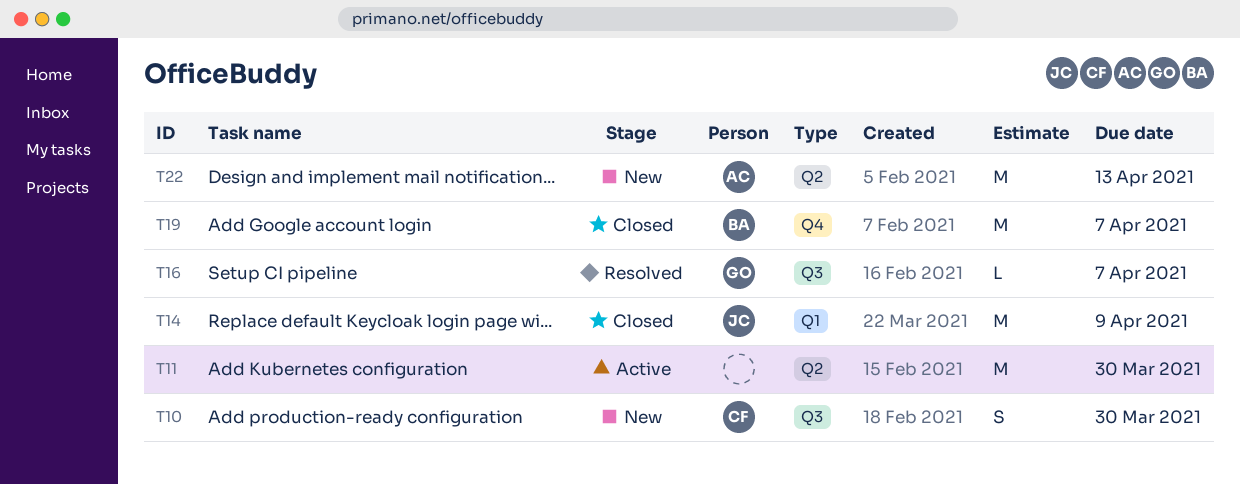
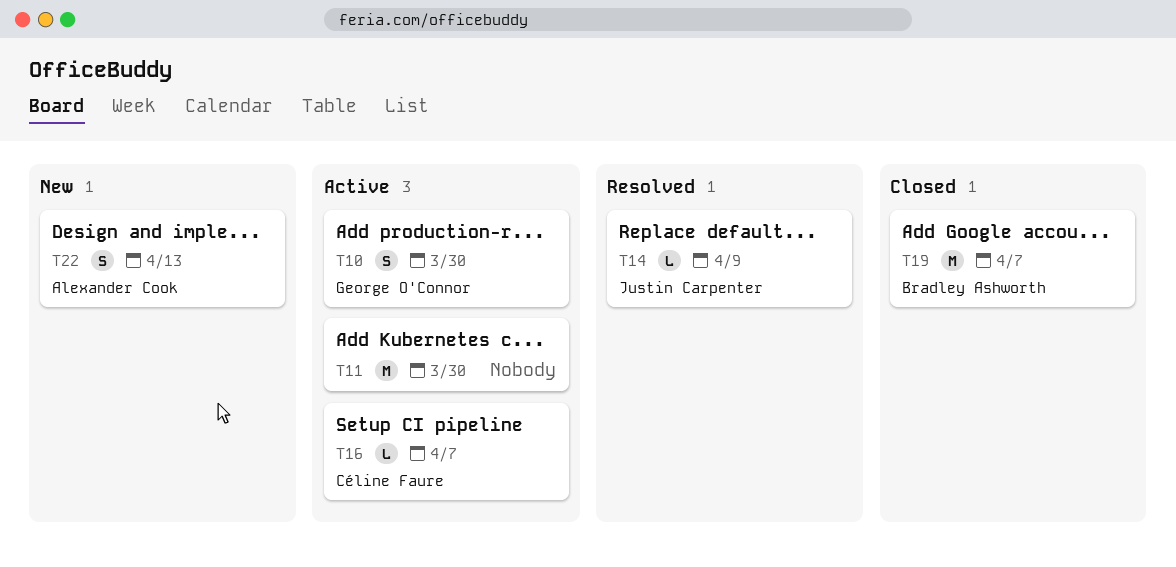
T10, status: New -> Active
T10, owner: Céline Faure -> George O'Connor
T14, status: Closed -> Resolved
T14, estimate: M -> L
T16, status: Resolved -> Active
T16, owner: George O'Connor -> Céline Faure
T22, estimate: M -> S

